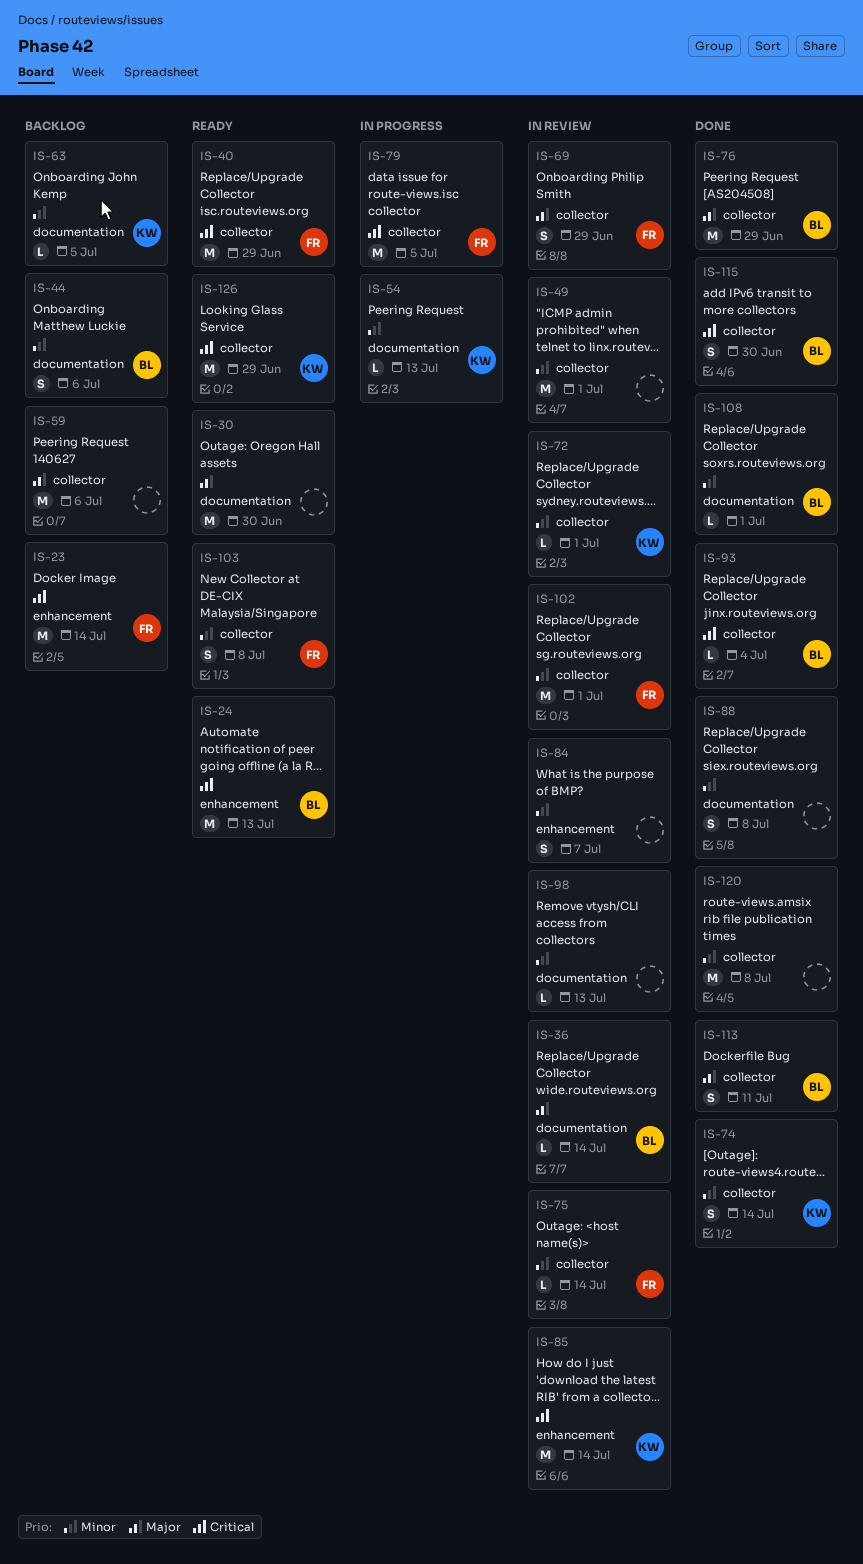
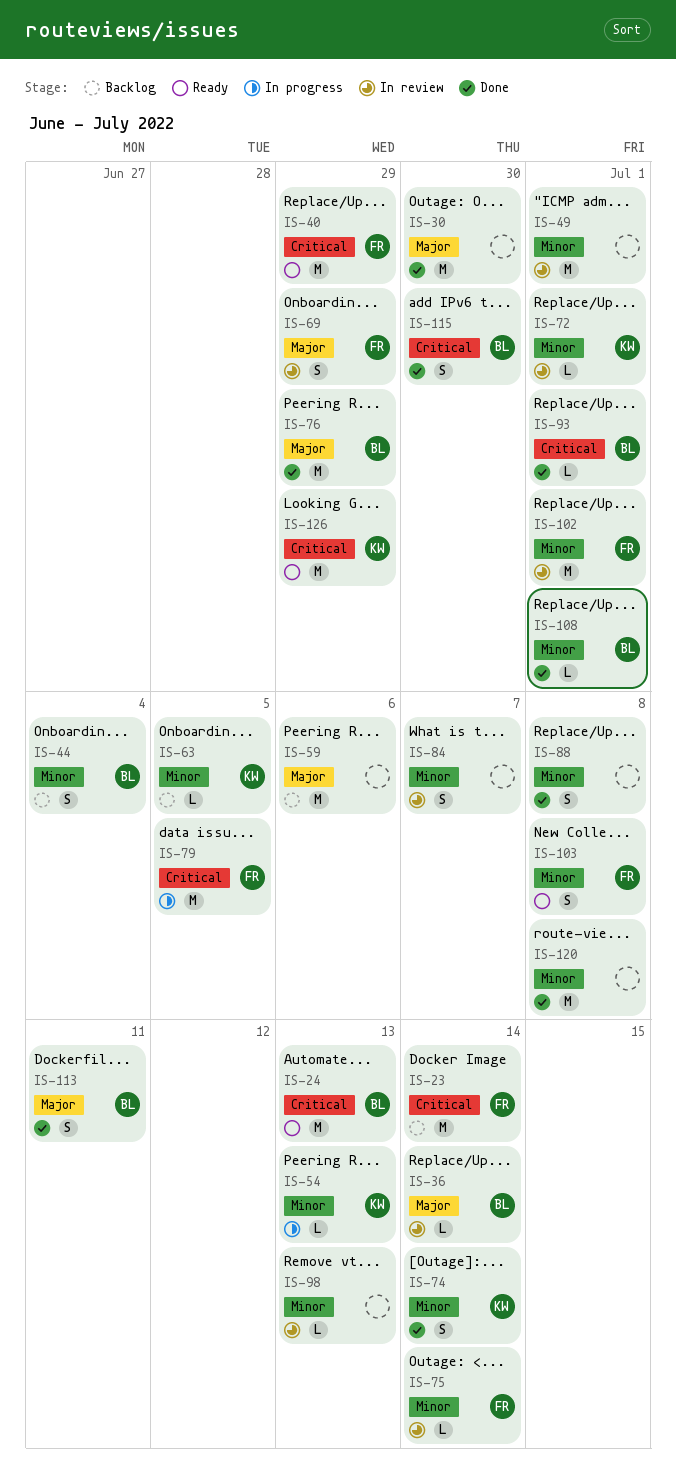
IS-30, status: Ready -> Done
IS-44, due: Jul 6 -> Jul 4
IS-85: present -> none
IS-93, due: Jul 4 -> Jul 1

